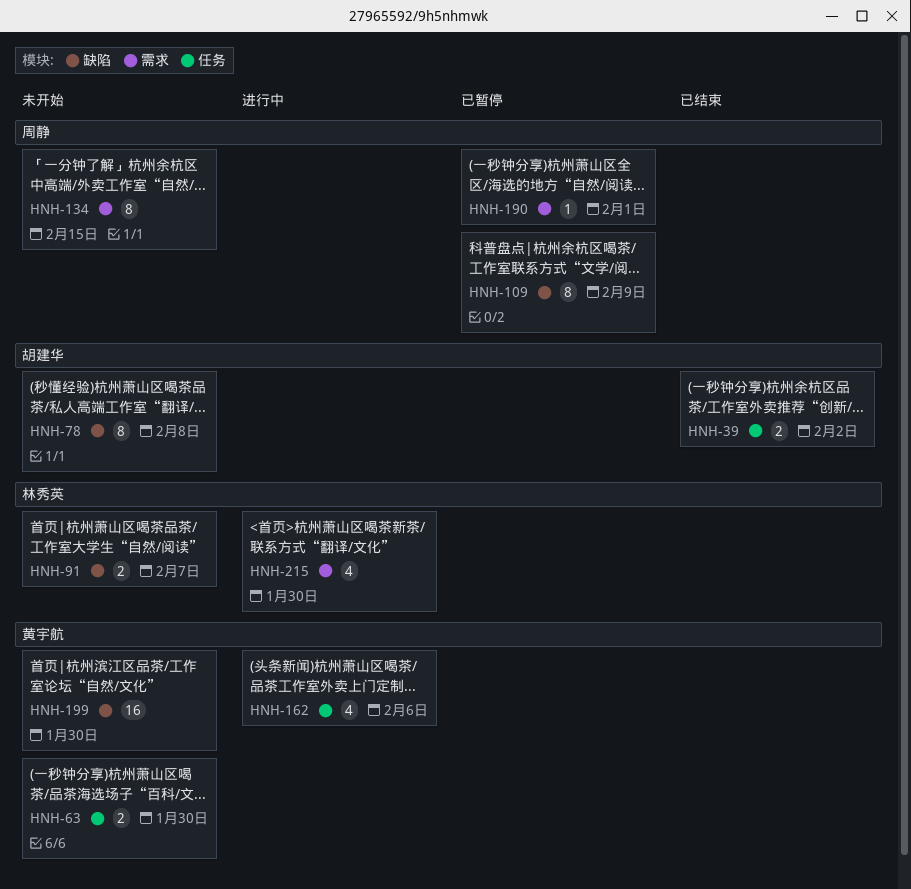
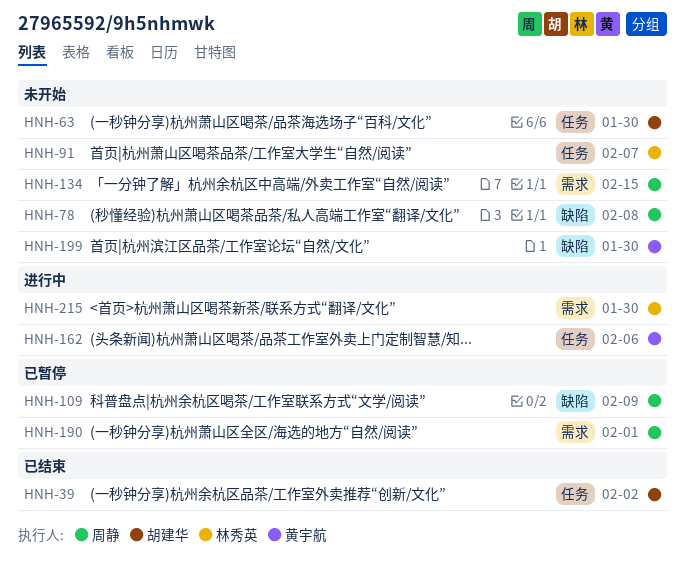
HNH-63, owner: 黄宇航 -> 胡建华
HNH-78, owner: 胡建华 -> 周静
HNH-91, label: 缺陷 -> 任务

